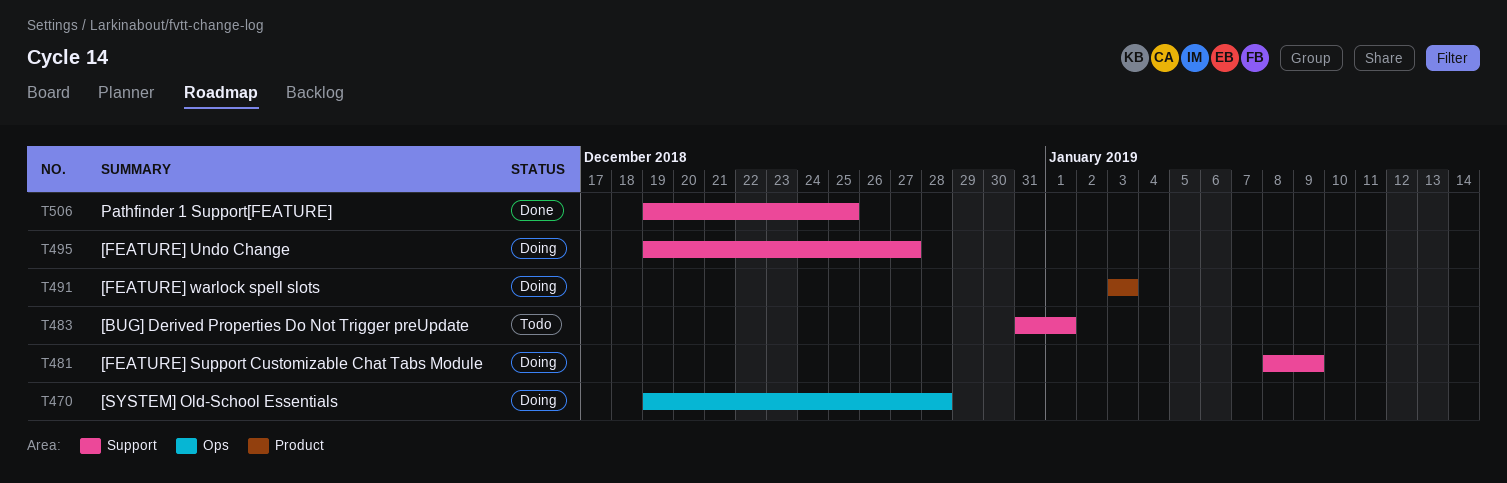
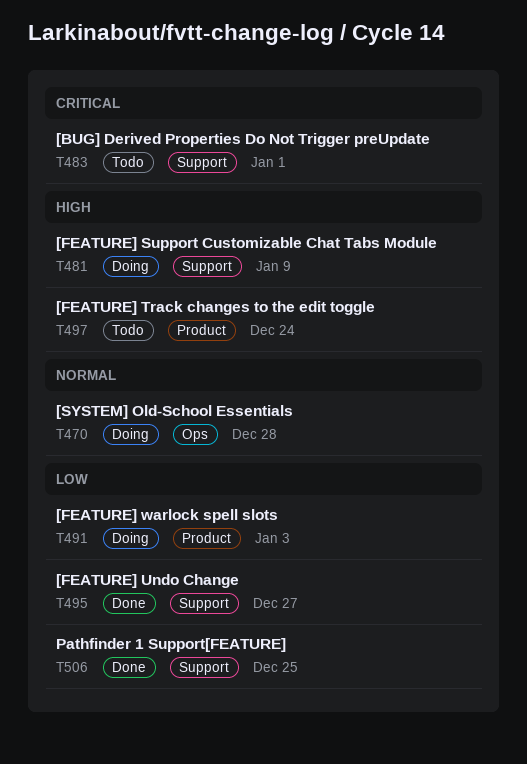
T495, status: Doing -> Done
T497: none -> present

